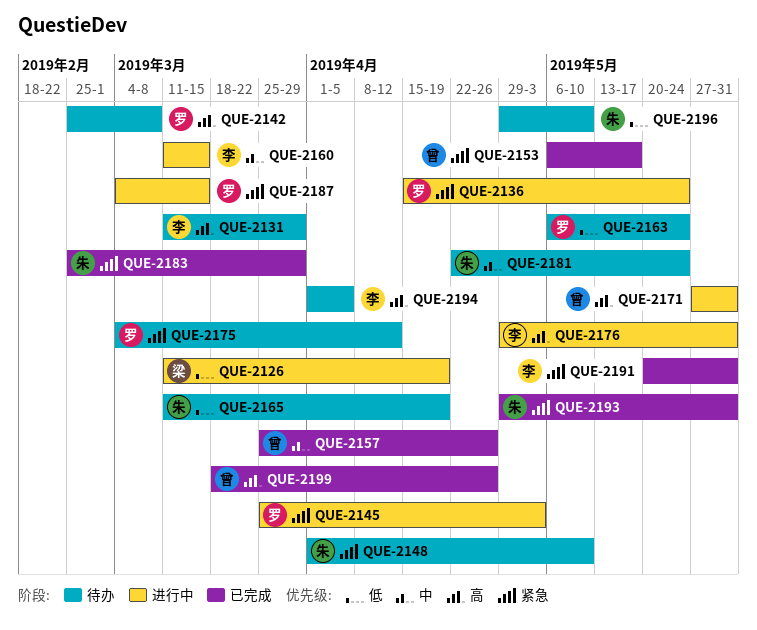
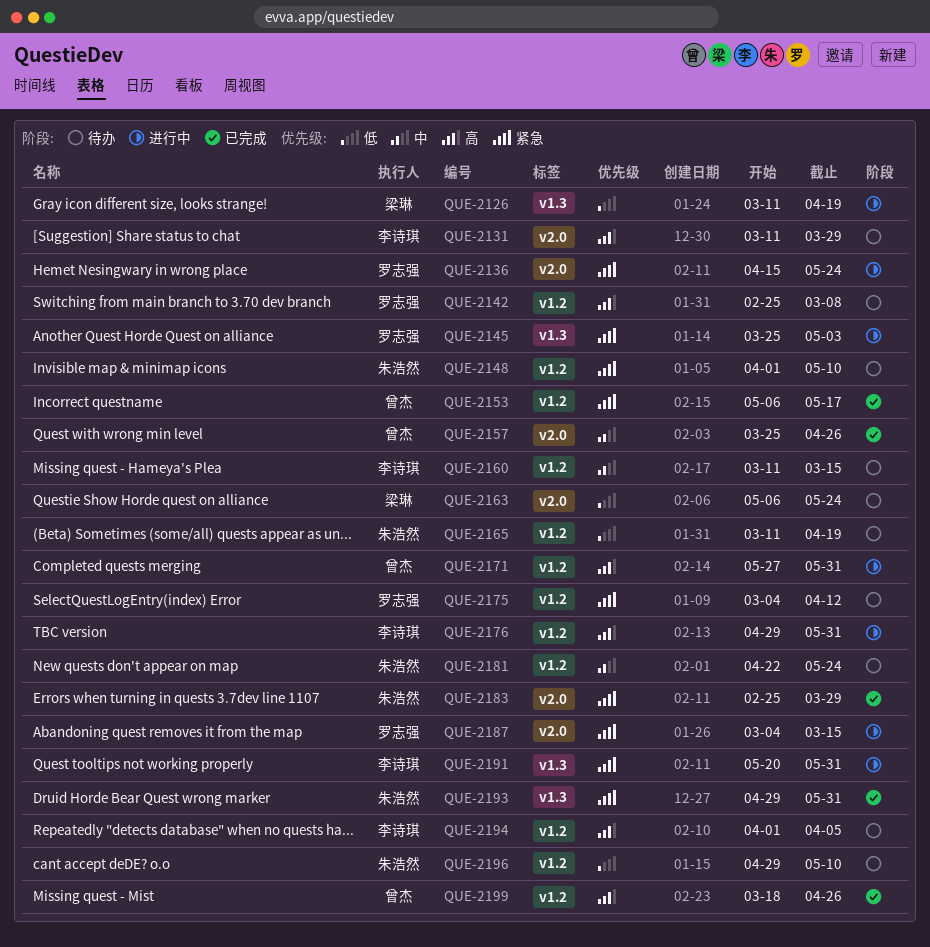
QUE-2160, status: 进行中 -> 待办
QUE-2163, owner: 罗志强 -> 梁琳
QUE-2191, status: 已完成 -> 进行中

